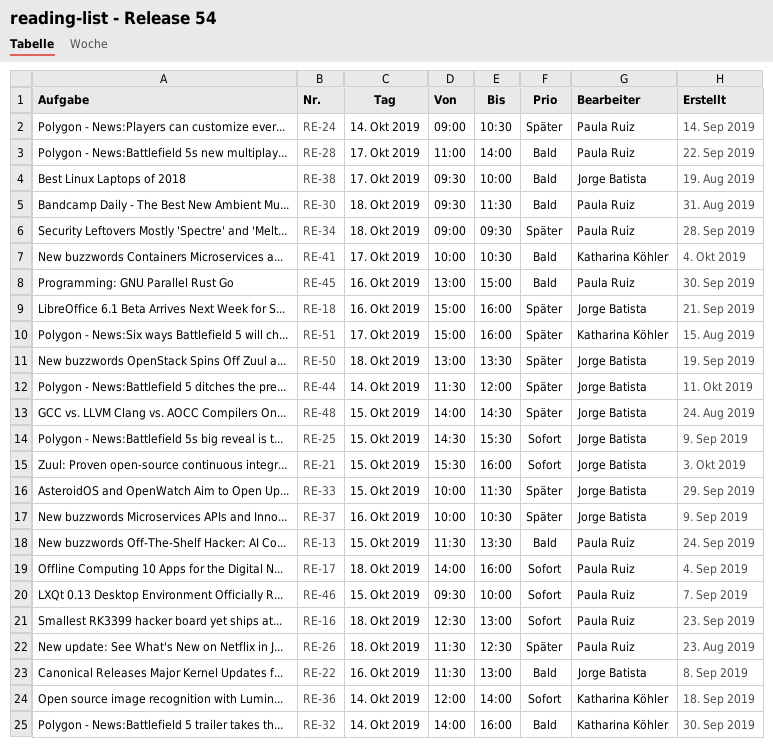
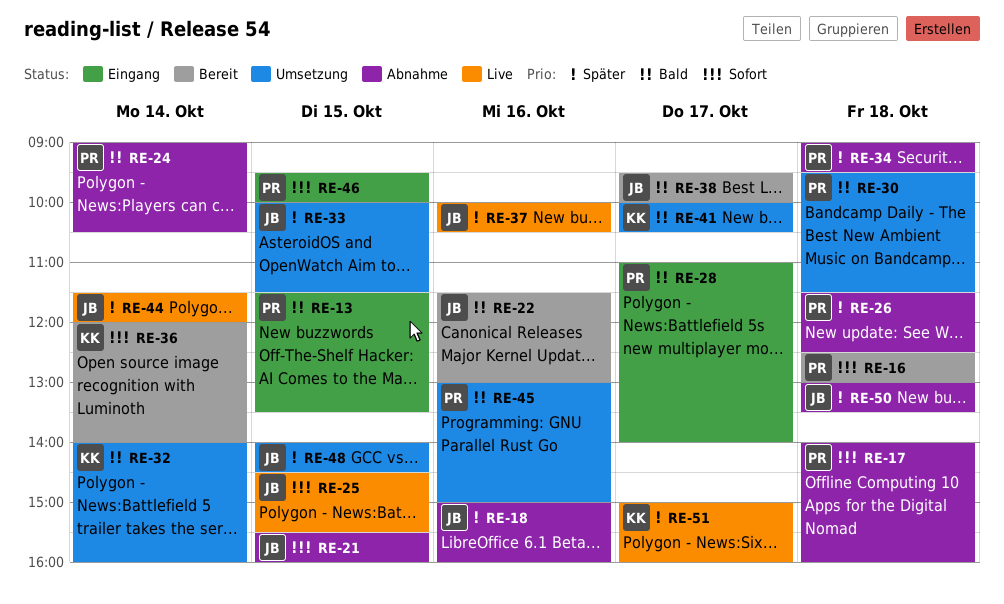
RE-24, priority: Später -> Bald

